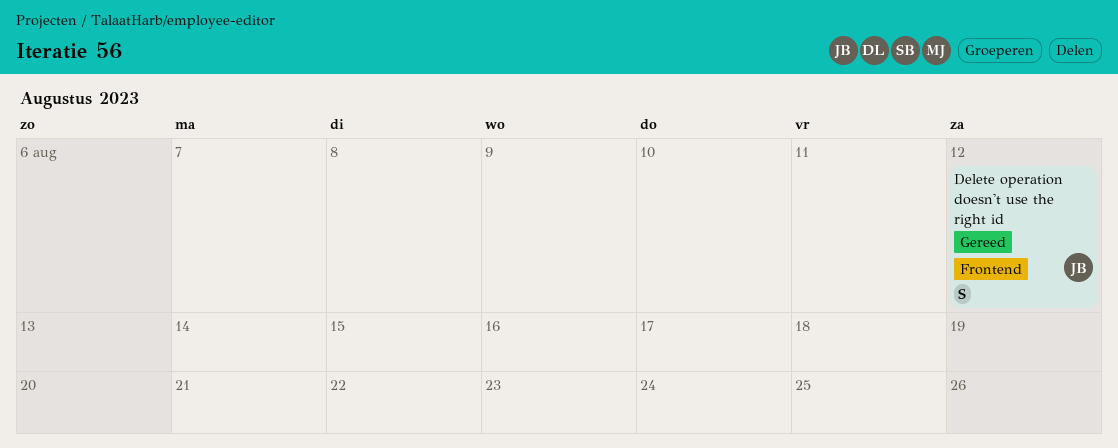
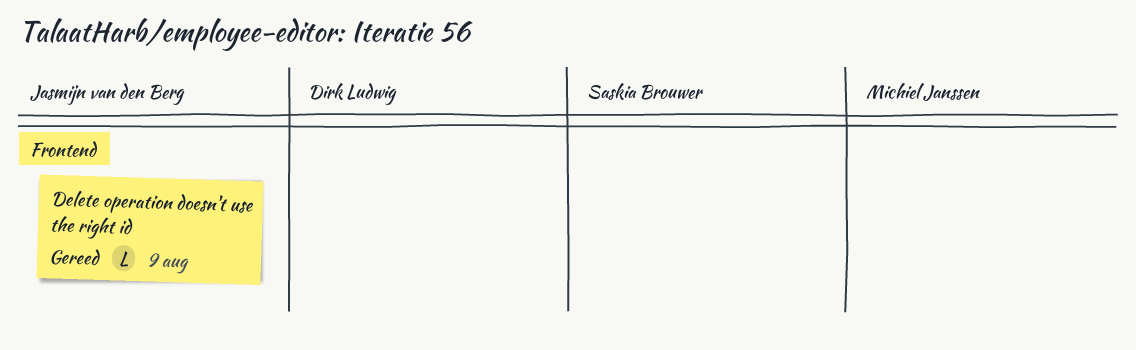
Delete operation doesn't use the right id, estimate: S -> L
Delete operation doesn't use the right id, due: Aug 12 -> Aug 9

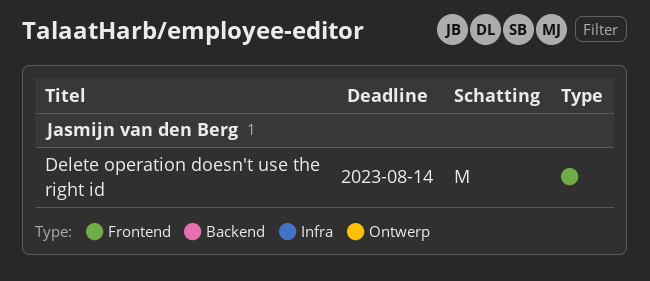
Delete operation doesn't use the right id, estimate: L -> M
Delete operation doesn't use the right id, due: Aug 9 -> Aug 14

